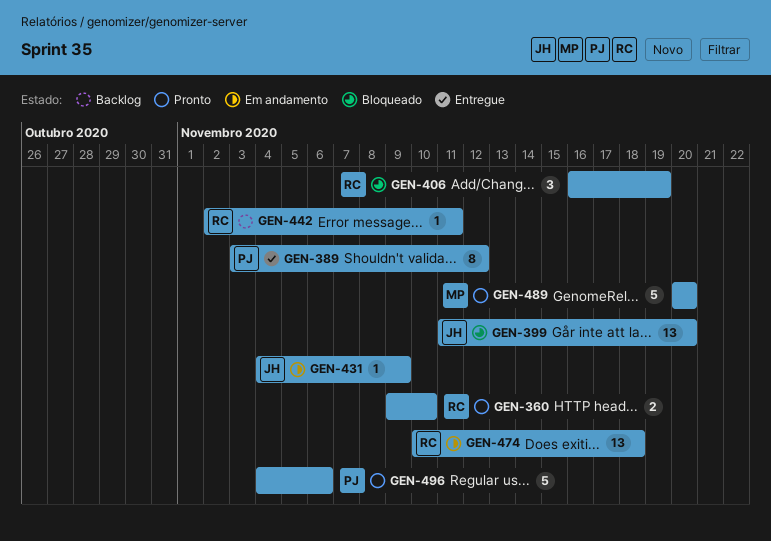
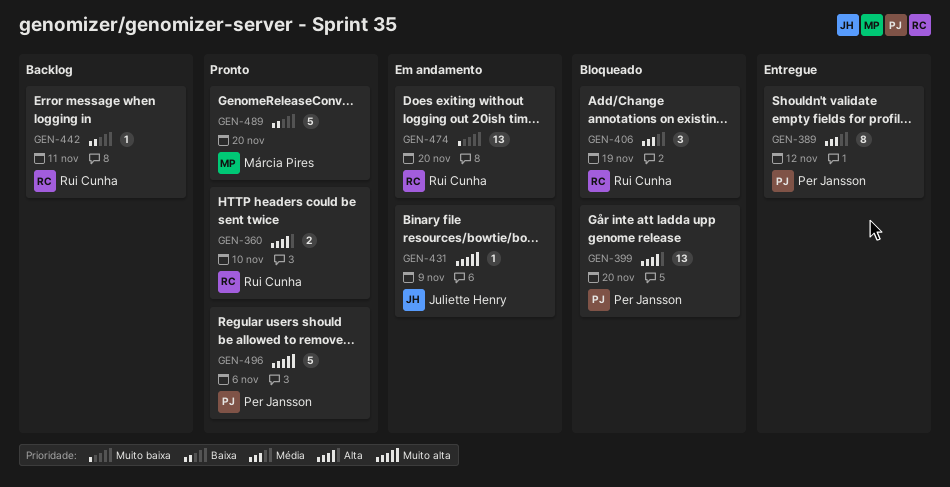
GEN-399, owner: Juliette Henry -> Per Jansson
GEN-474, due: Nov 18 -> Nov 20

